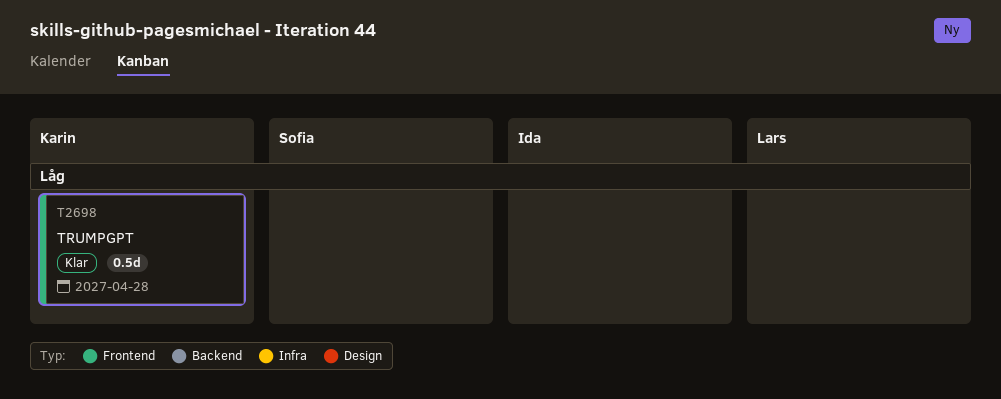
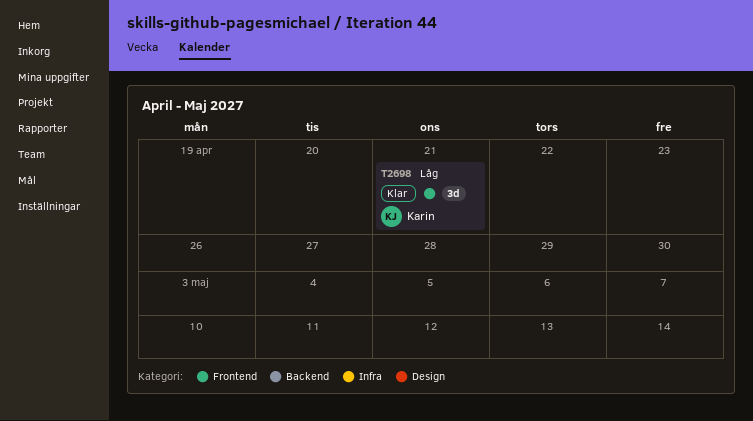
T2698, estimate: 0.5d -> 3d
T2698, due: Apr 28 -> Apr 21

